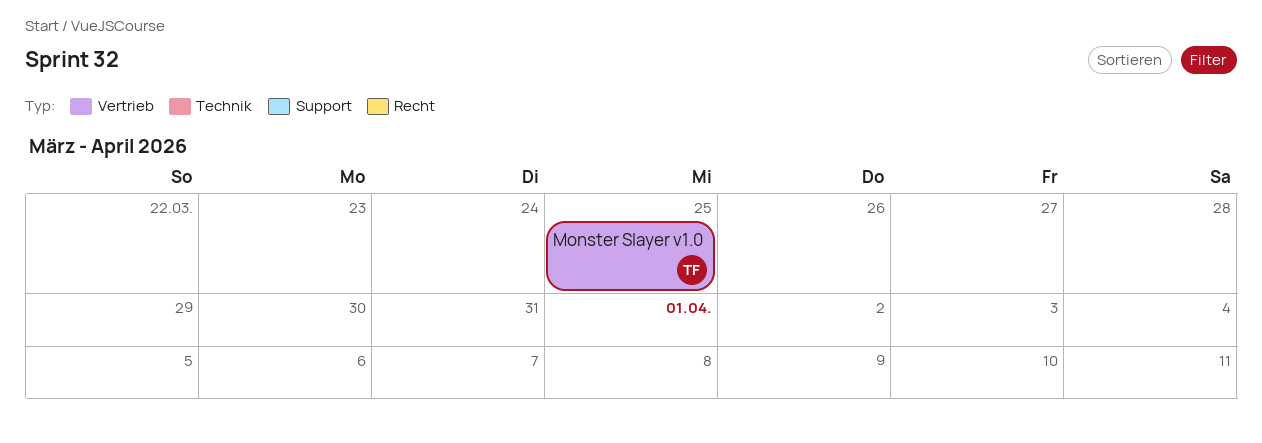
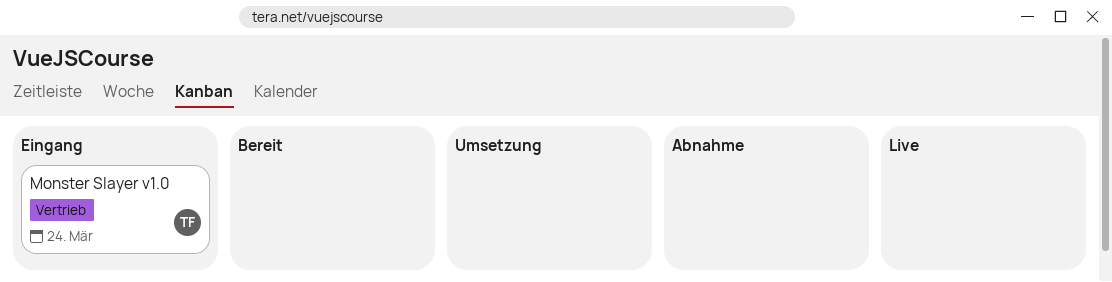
Monster Slayer v1.0, due: Mar 25 -> Mar 24

